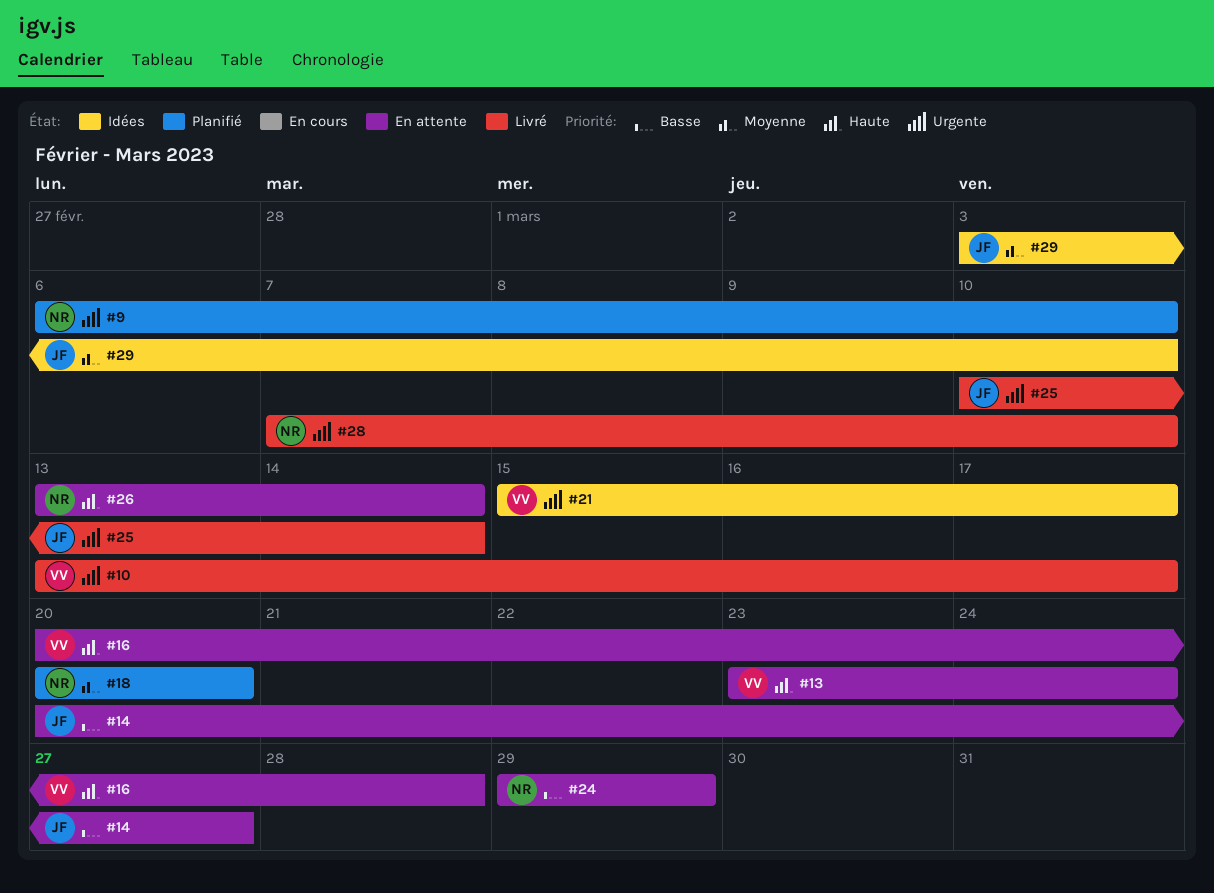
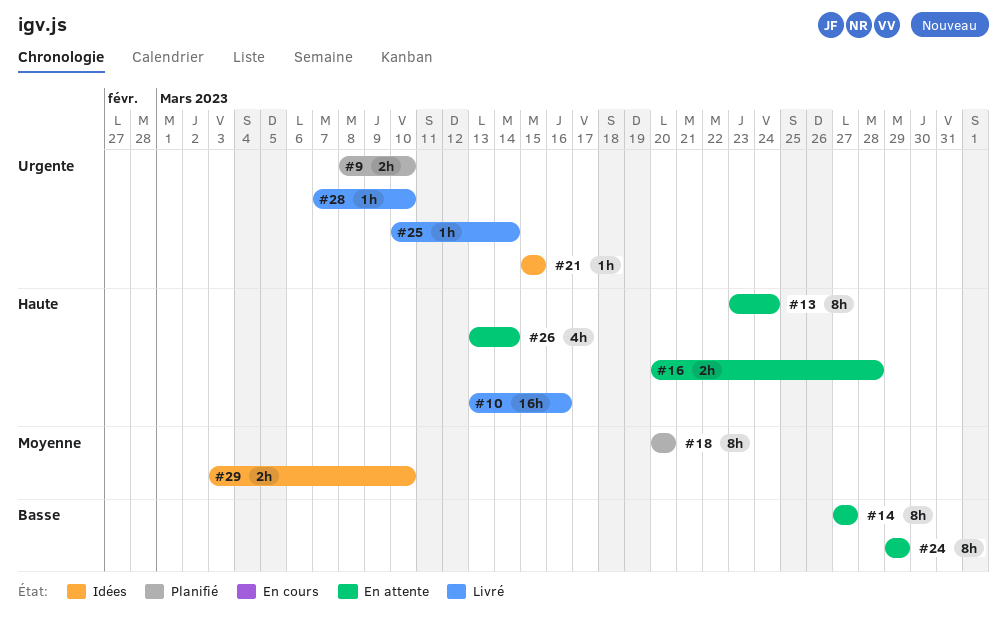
#9, start: Mar 6 -> Mar 8
#10, priority: Urgente -> Haute
#10, due: Mar 17 -> Mar 16
#14, start: Mar 20 -> Mar 27
#21, due: Mar 17 -> Mar 15

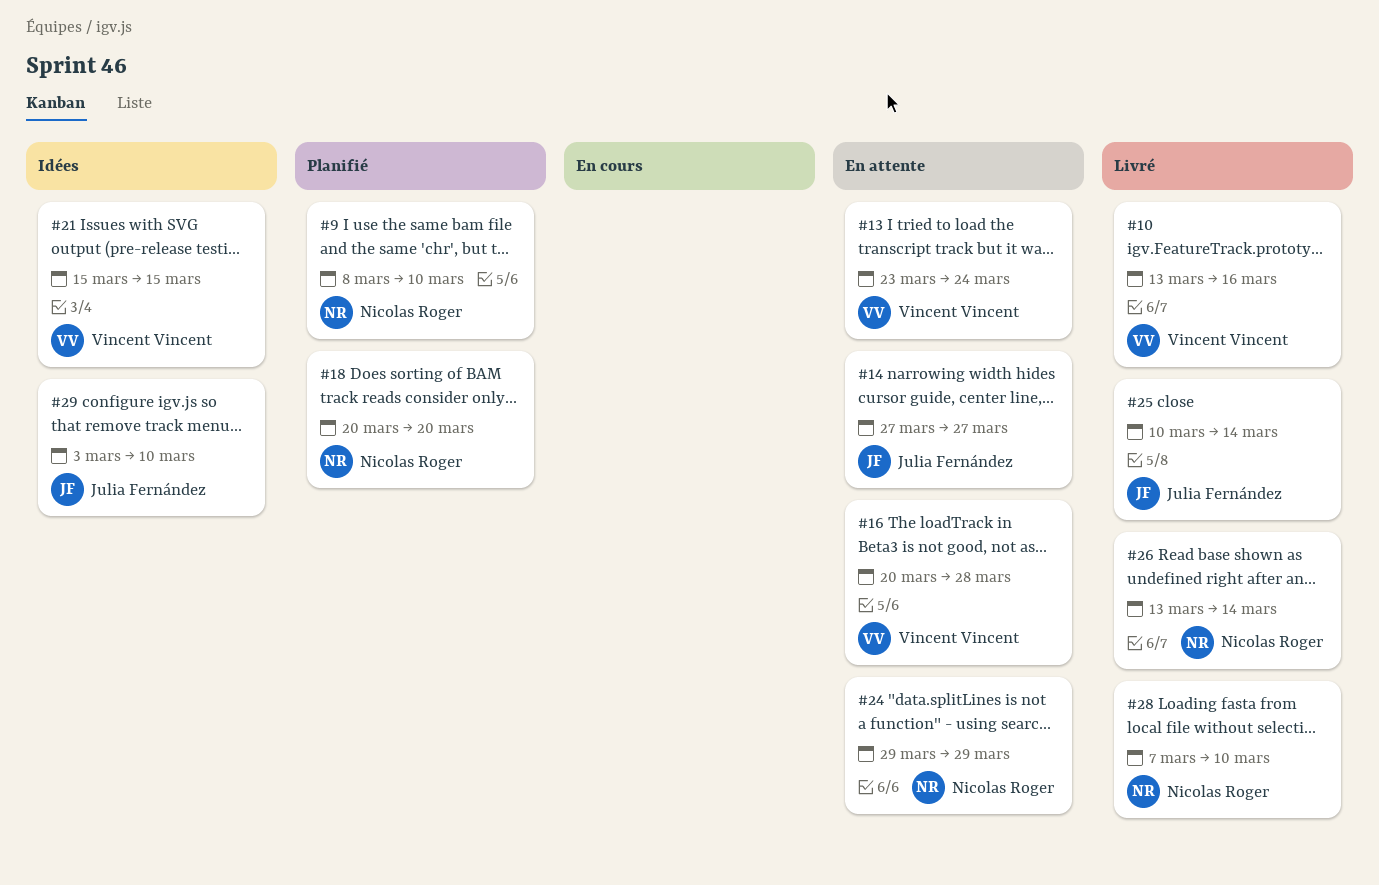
#26, status: En attente -> Livré

